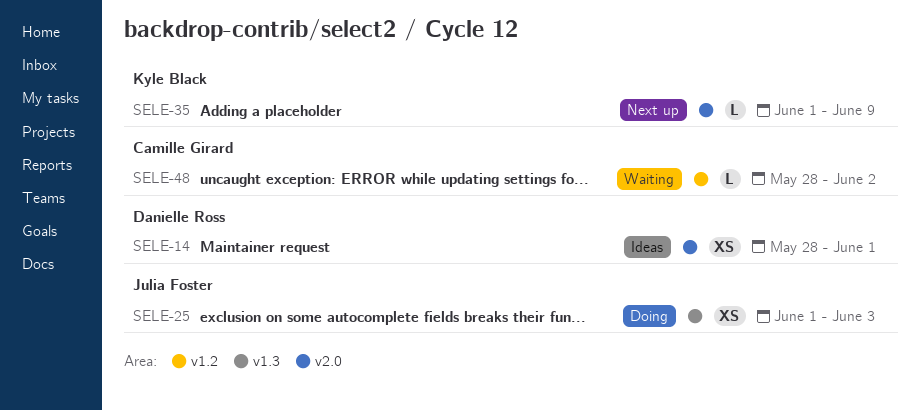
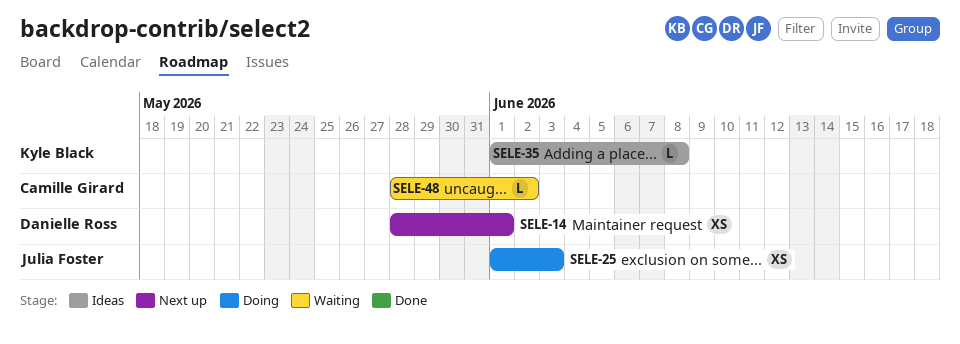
SELE-14, status: Ideas -> Next up
SELE-35, status: Next up -> Ideas
SELE-35, due: Jun 9 -> Jun 8

